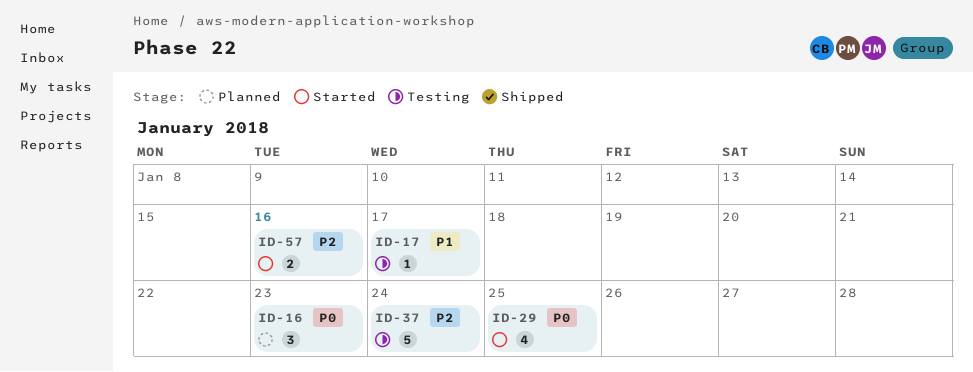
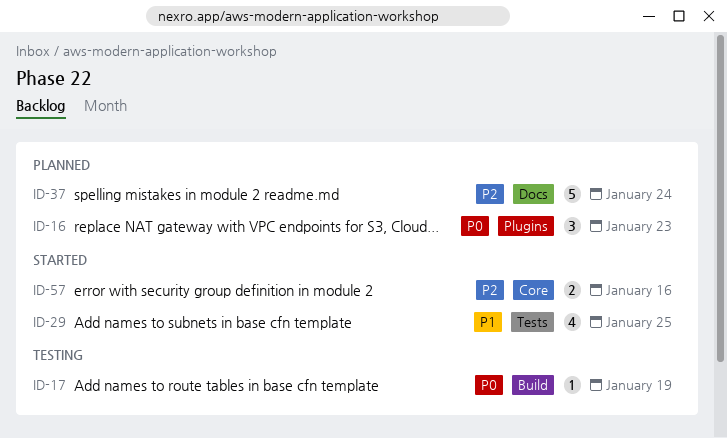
ID-17, priority: P1 -> P0
ID-17, due: Jan 17 -> Jan 19
ID-29, priority: P0 -> P1
ID-37, status: Testing -> Planned

